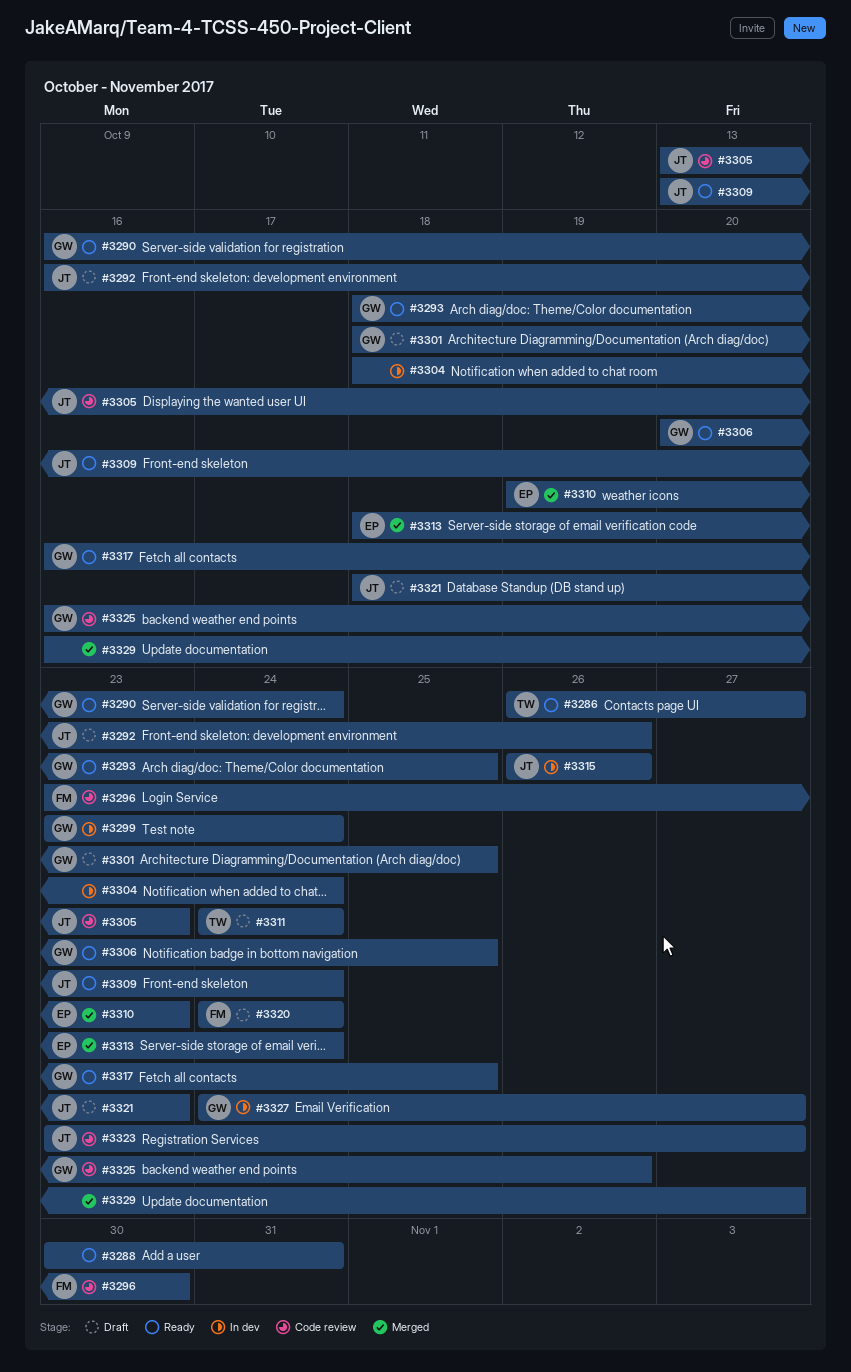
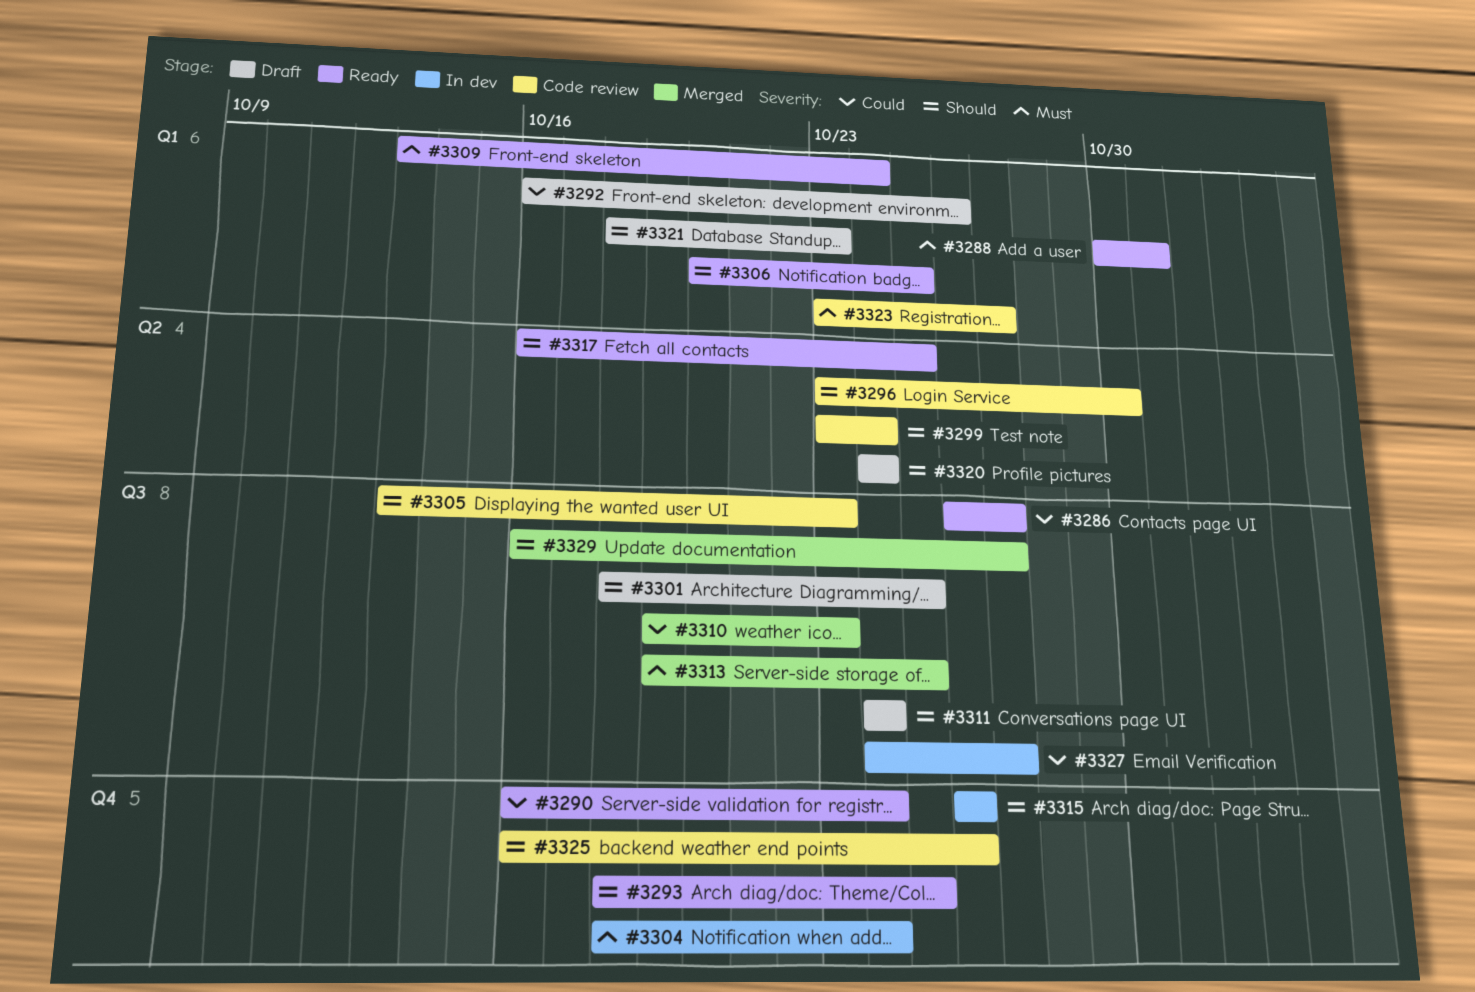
#3299, status: In dev -> Code review
#3313, start: Oct 18 -> Oct 19
#3313, due: Oct 24 -> Oct 25

